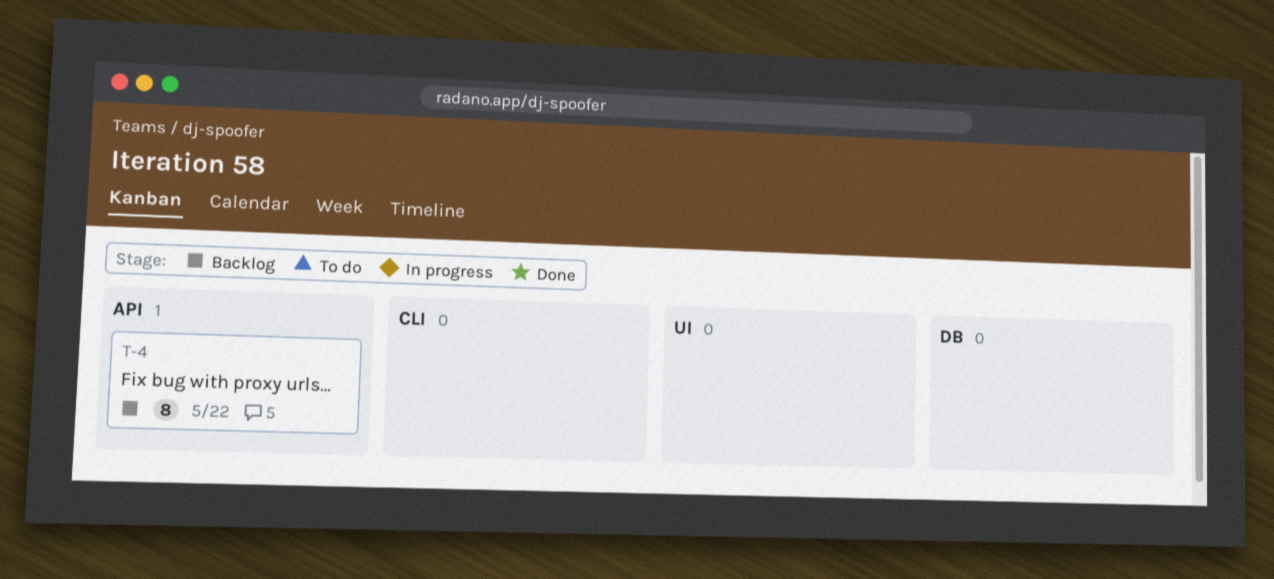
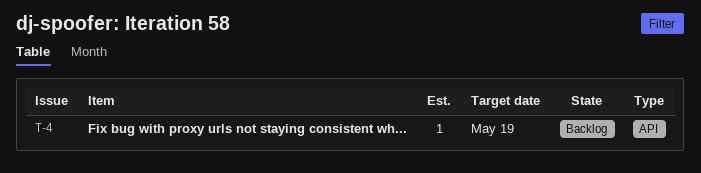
T-4, estimate: 8 -> 1
T-4, due: May 22 -> May 19

